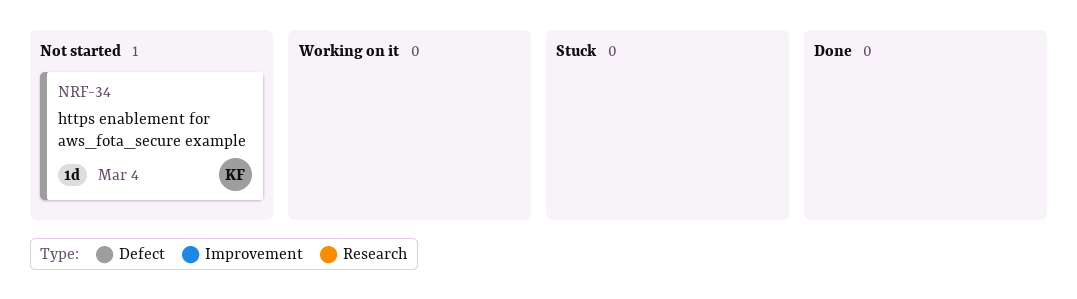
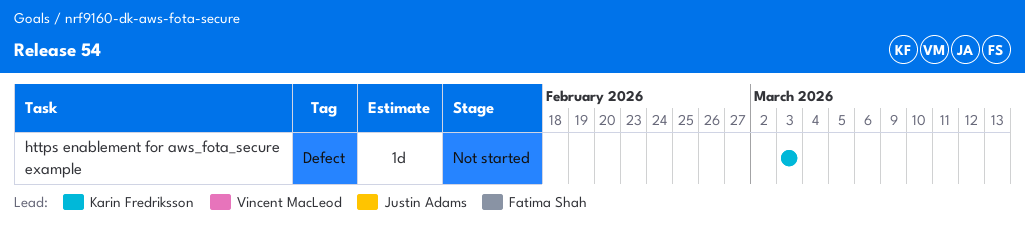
https enablement for aws_fota_secure example, due: Mar 4 -> Mar 3

